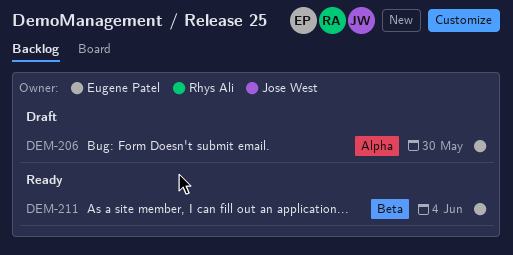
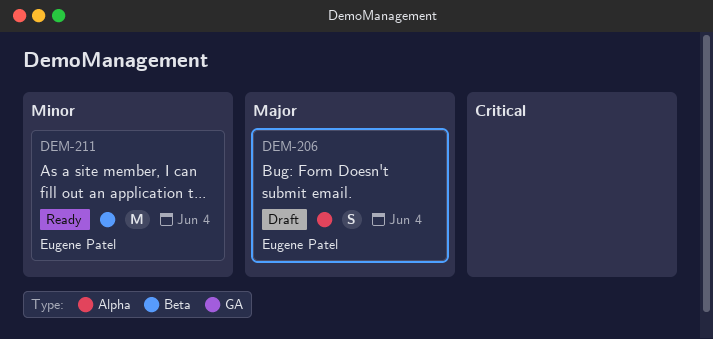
DEM-206, due: May 30 -> Jun 4

